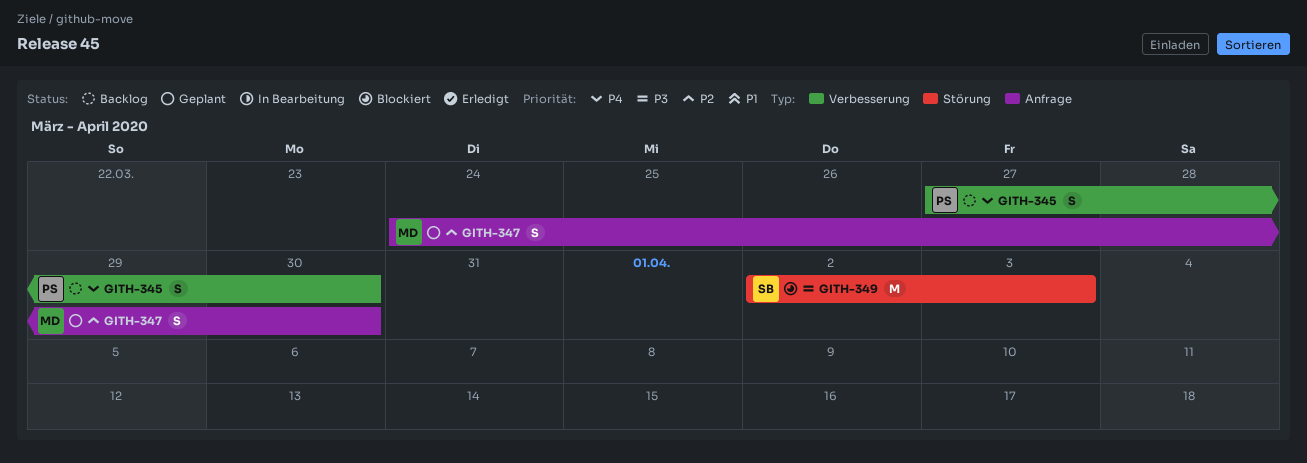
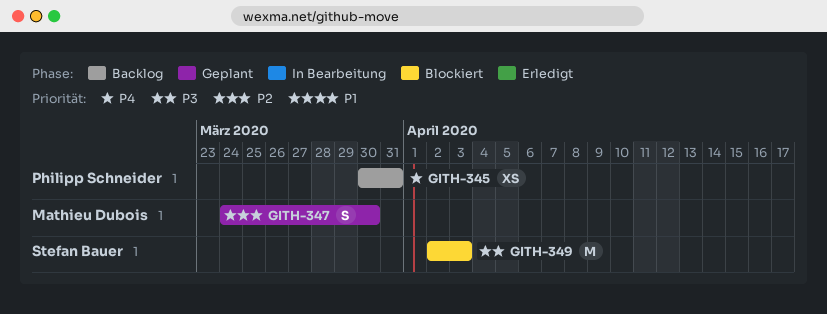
GITH-345, estimate: S -> XS
GITH-345, start: Mar 27 -> Mar 30
GITH-345, due: Mar 30 -> Mar 31

